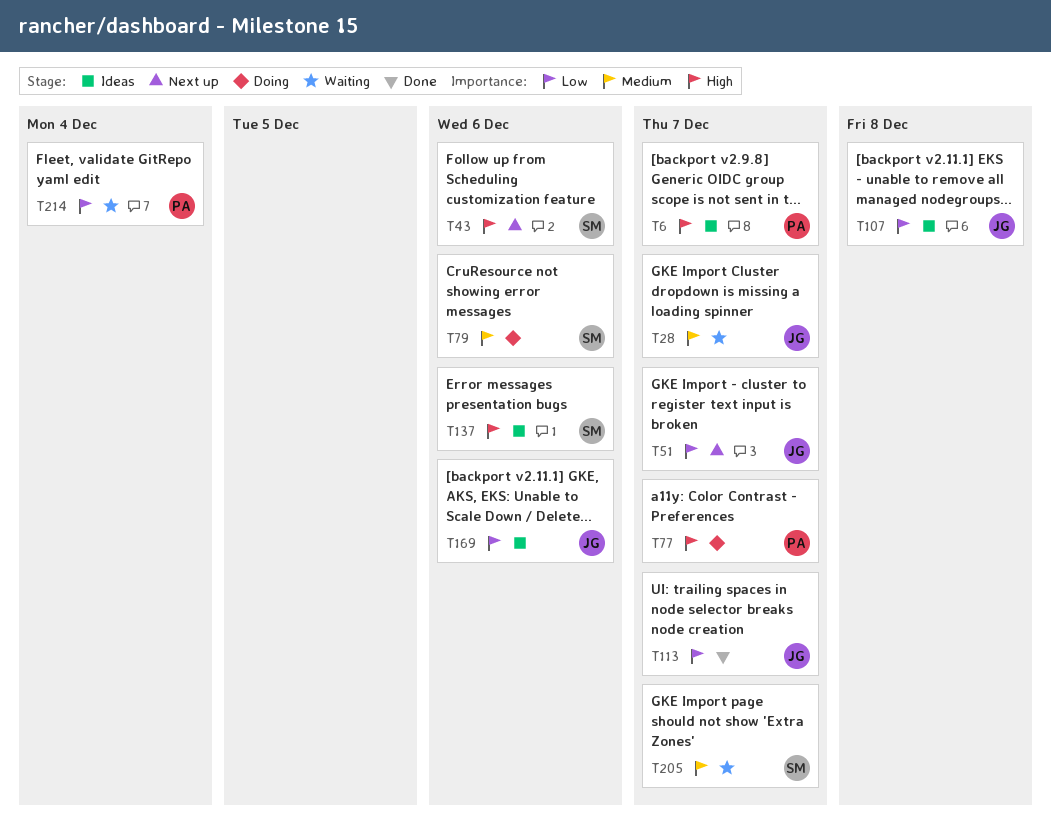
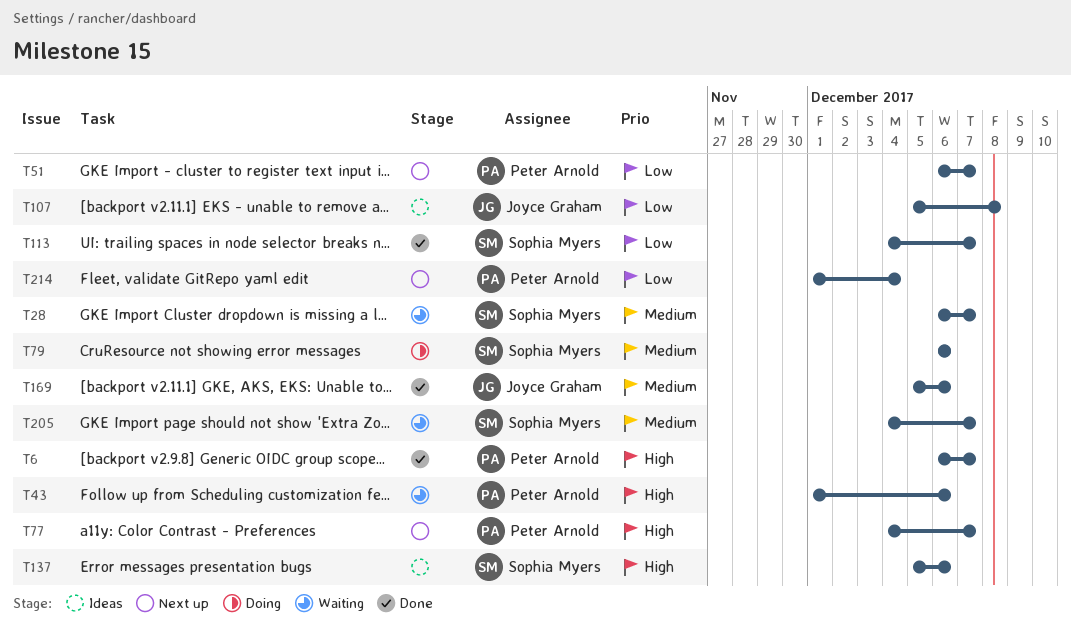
T6, status: Ideas -> Done
T28, owner: Joyce Graham -> Sophia Myers
T43, status: Next up -> Waiting
T43, owner: Sophia Myers -> Peter Arnold
T51, owner: Joyce Graham -> Peter Arnold
T77, status: Doing -> Next up
T113, owner: Joyce Graham -> Sophia Myers
T169, status: Ideas -> Done
T169, priority: Low -> Medium
T214, status: Waiting -> Next up

